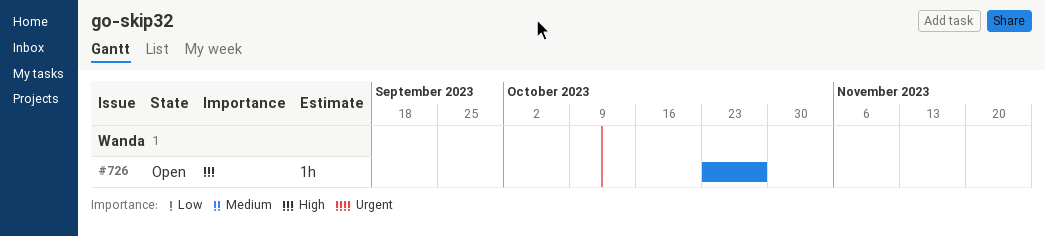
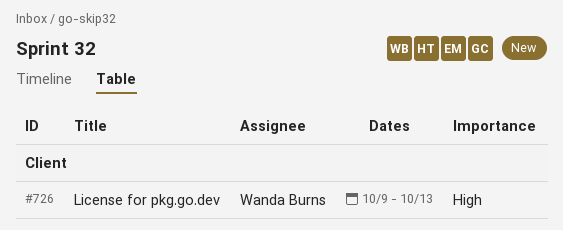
#726, start: Oct 23 -> Oct 9
#726, due: Oct 27 -> Oct 13

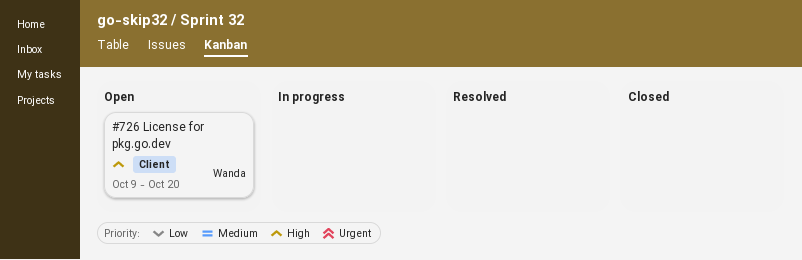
#726, due: Oct 13 -> Oct 20

